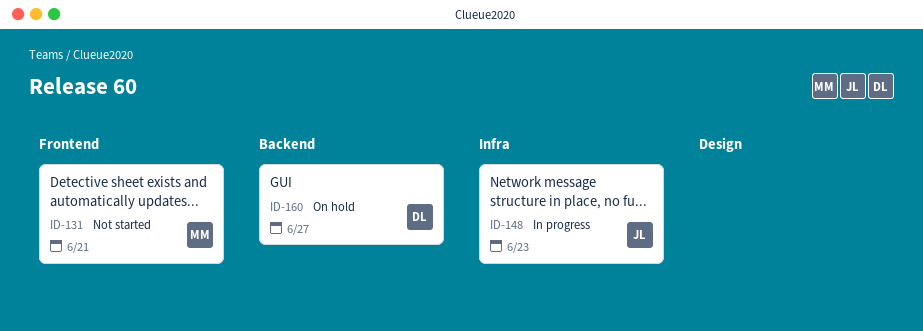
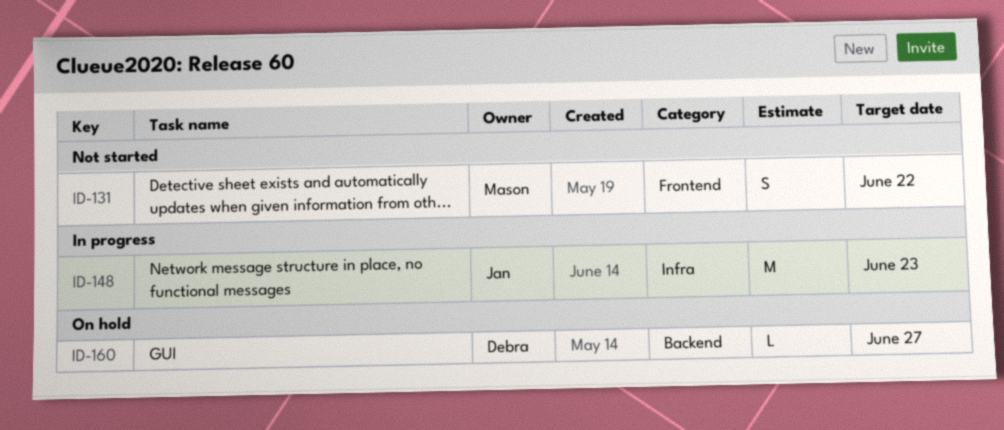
ID-131, due: Jun 21 -> Jun 22

